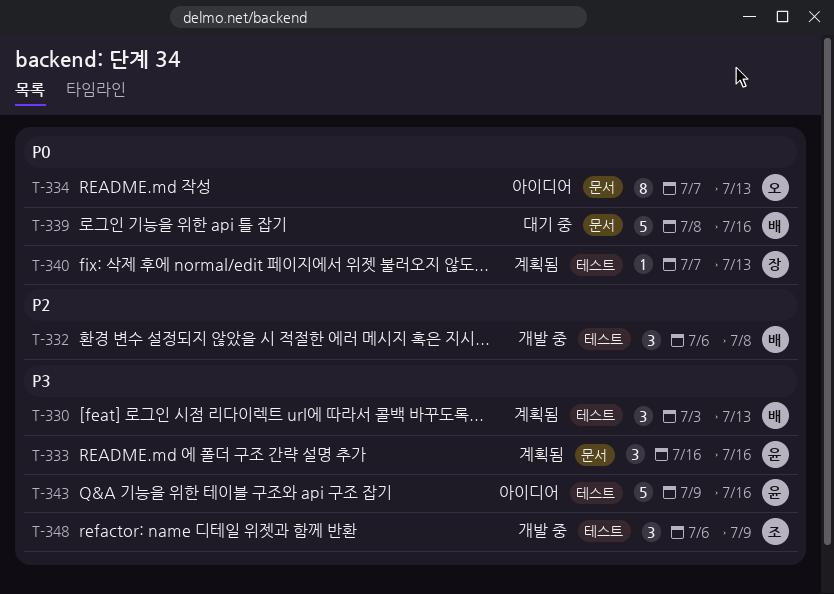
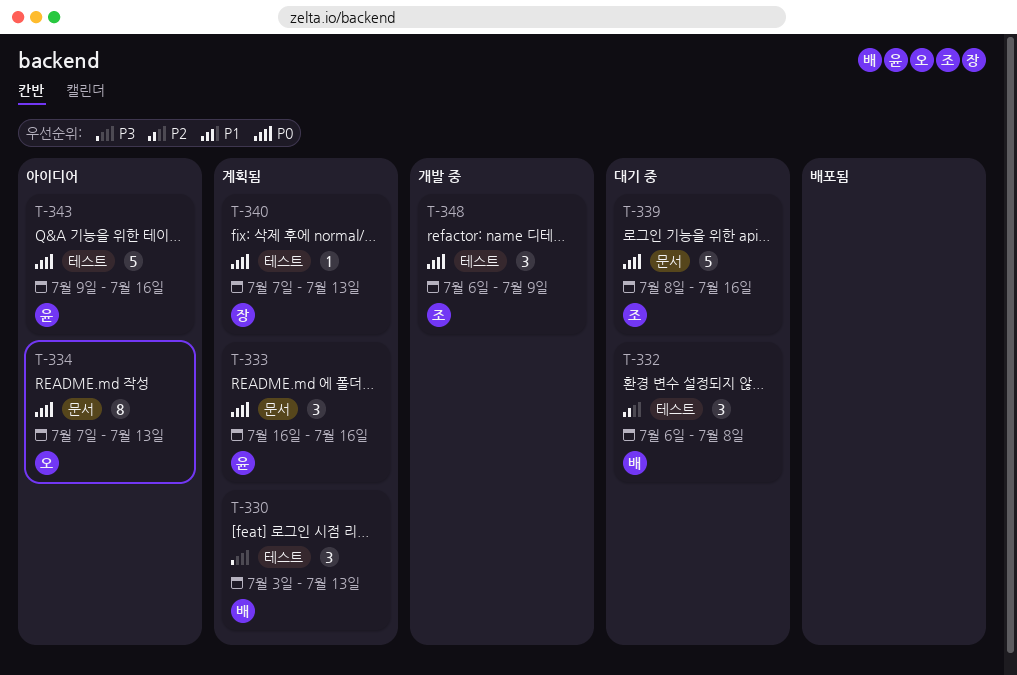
T-332, status: 개발 중 -> 대기 중
T-333, priority: P3 -> P0
T-339, owner: 배 -> 조
T-343, priority: P3 -> P0
T-348, priority: P3 -> P0

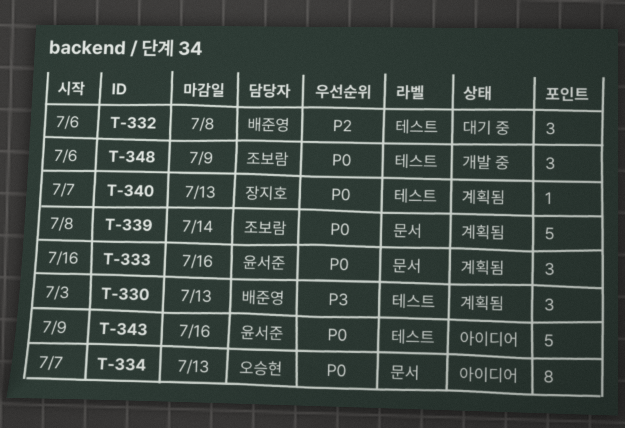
T-339, status: 대기 중 -> 계획됨
T-339, due: Jul 16 -> Jul 14

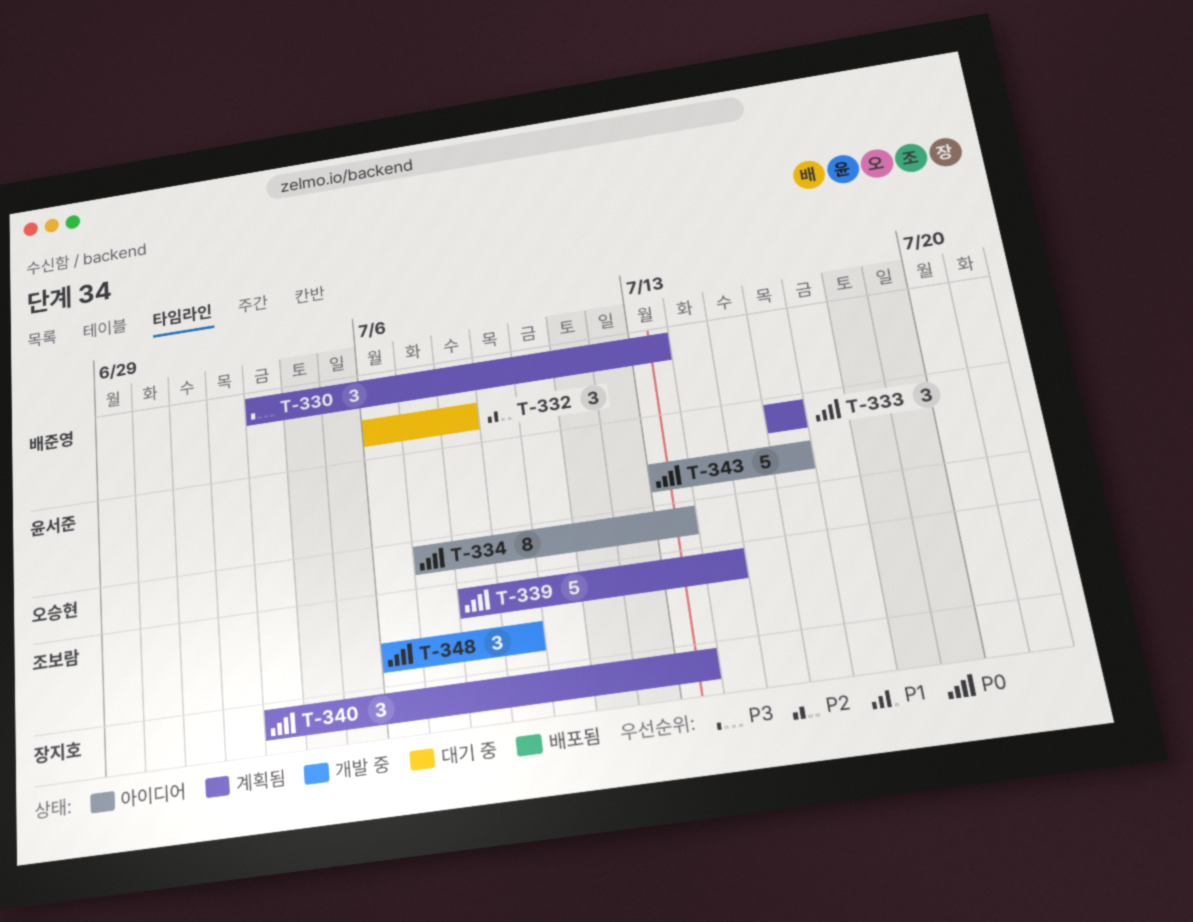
T-340, estimate: 1 -> 3
T-340, start: Jul 7 -> Jul 3
T-343, start: Jul 9 -> Jul 13

